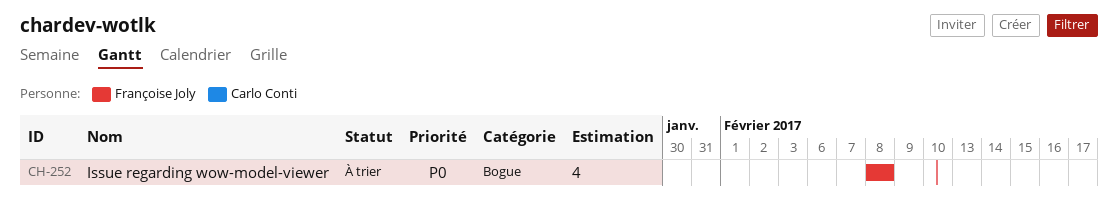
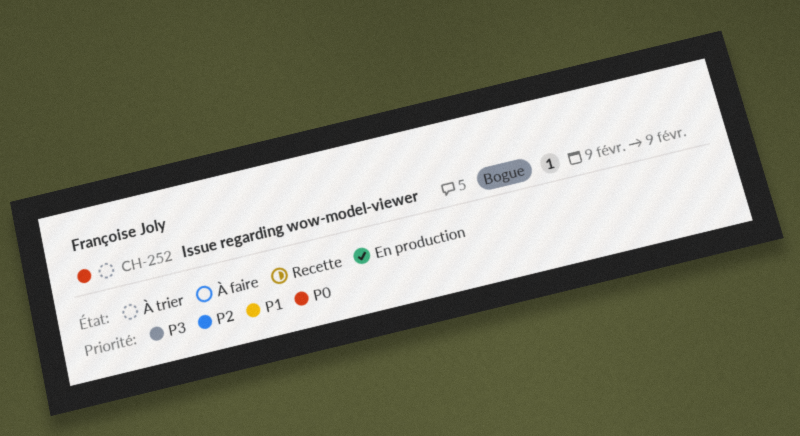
CH-252, estimate: 4 -> 1
CH-252, start: Feb 8 -> Feb 9
CH-252, due: Feb 8 -> Feb 9

